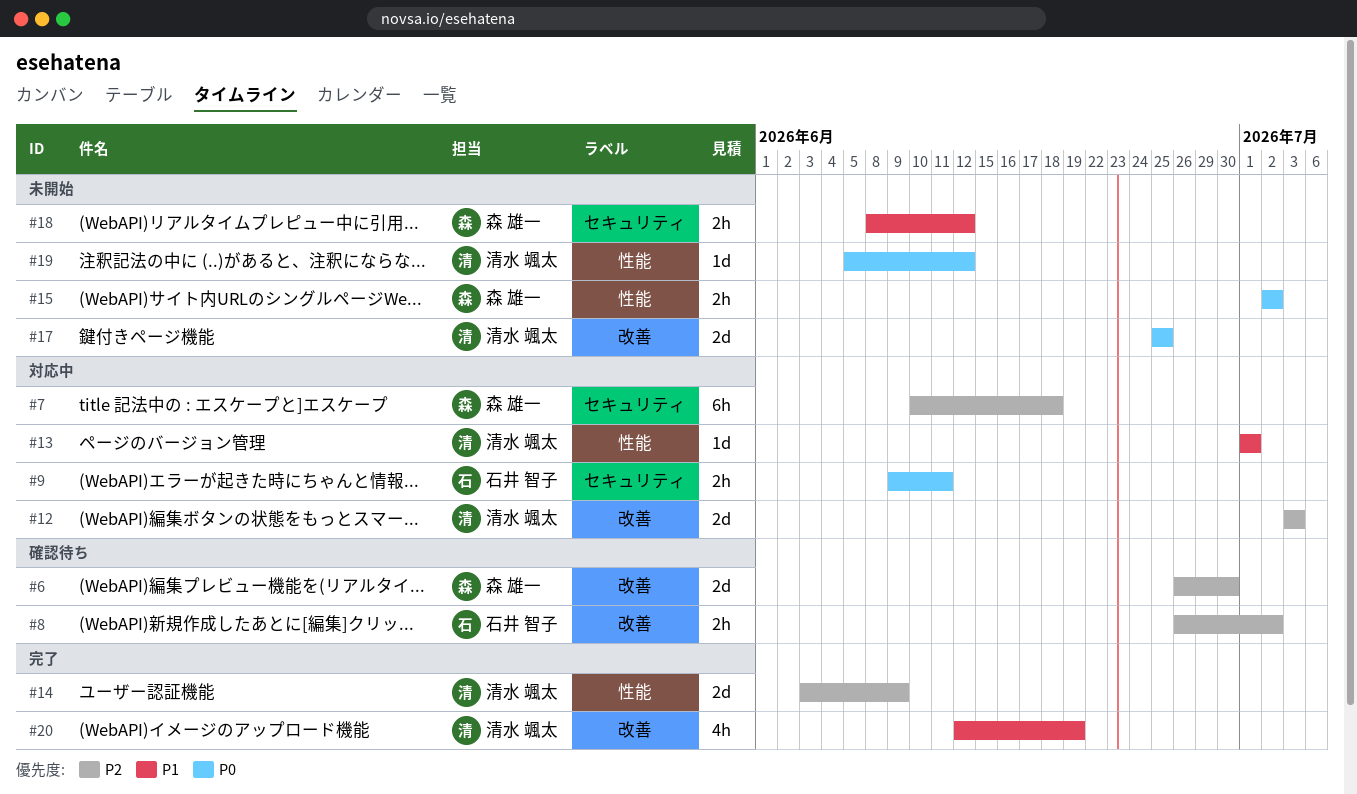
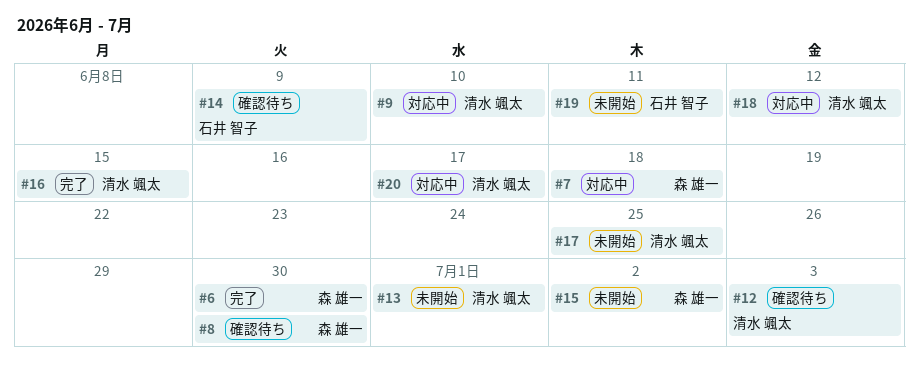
#6, status: 確認待ち -> 完了
#8, owner: 石井 智子 -> 森 雄一
#8, due: Jul 2 -> Jun 30
#9, owner: 石井 智子 -> 清水 颯太
#9, due: Jun 11 -> Jun 10
#12, status: 対応中 -> 確認待ち
#13, status: 対応中 -> 未開始
#14, status: 完了 -> 確認待ち
#14, owner: 清水 颯太 -> 石井 智子
#16: none -> present
#18, status: 未開始 -> 対応中
#18, owner: 森 雄一 -> 清水 颯太
#19, owner: 清水 颯太 -> 石井 智子
#19, due: Jun 12 -> Jun 11
#20, status: 完了 -> 対応中
#20, due: Jun 19 -> Jun 17

